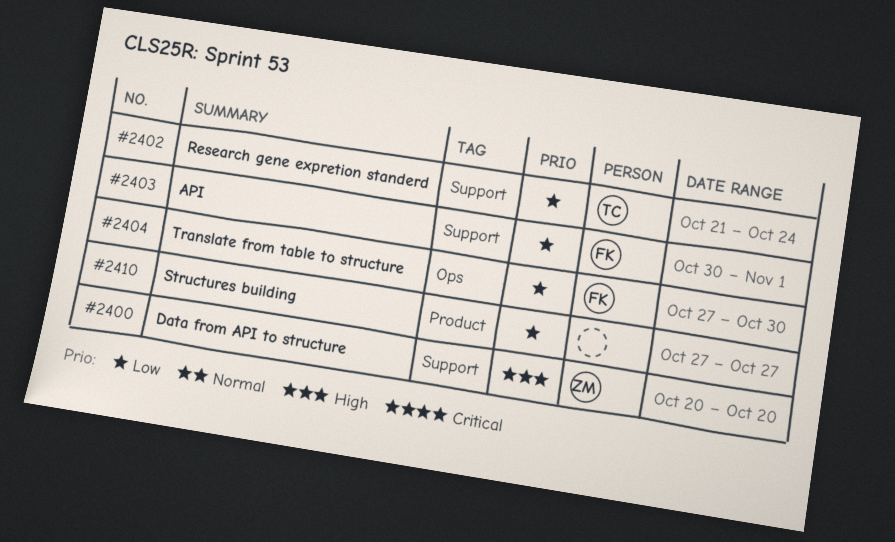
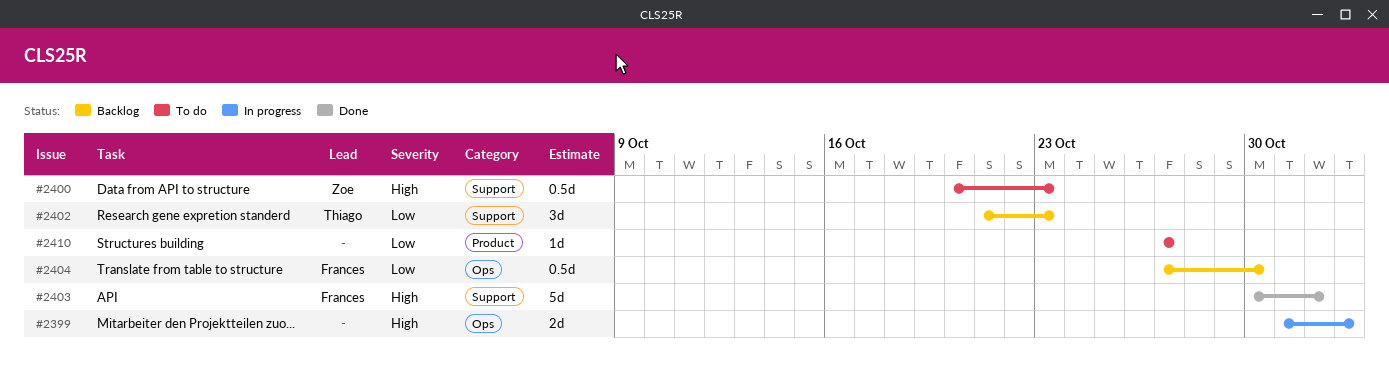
#2399: none -> present
#2400, due: Oct 20 -> Oct 23
#2402, due: Oct 24 -> Oct 23
#2403, priority: Low -> High

